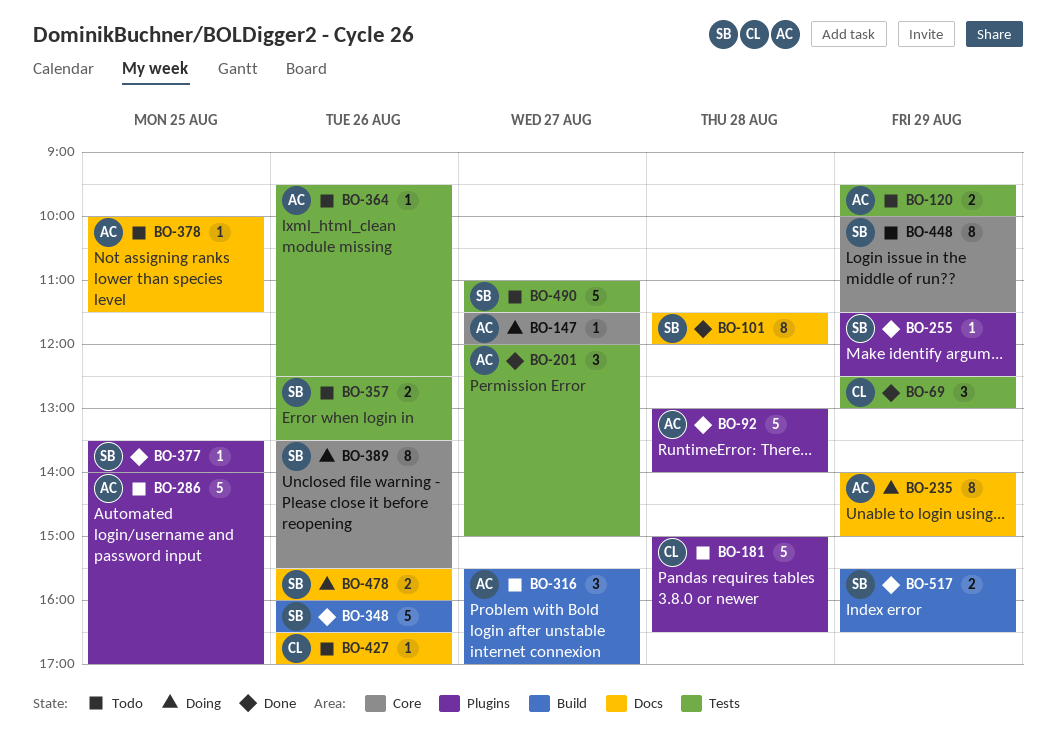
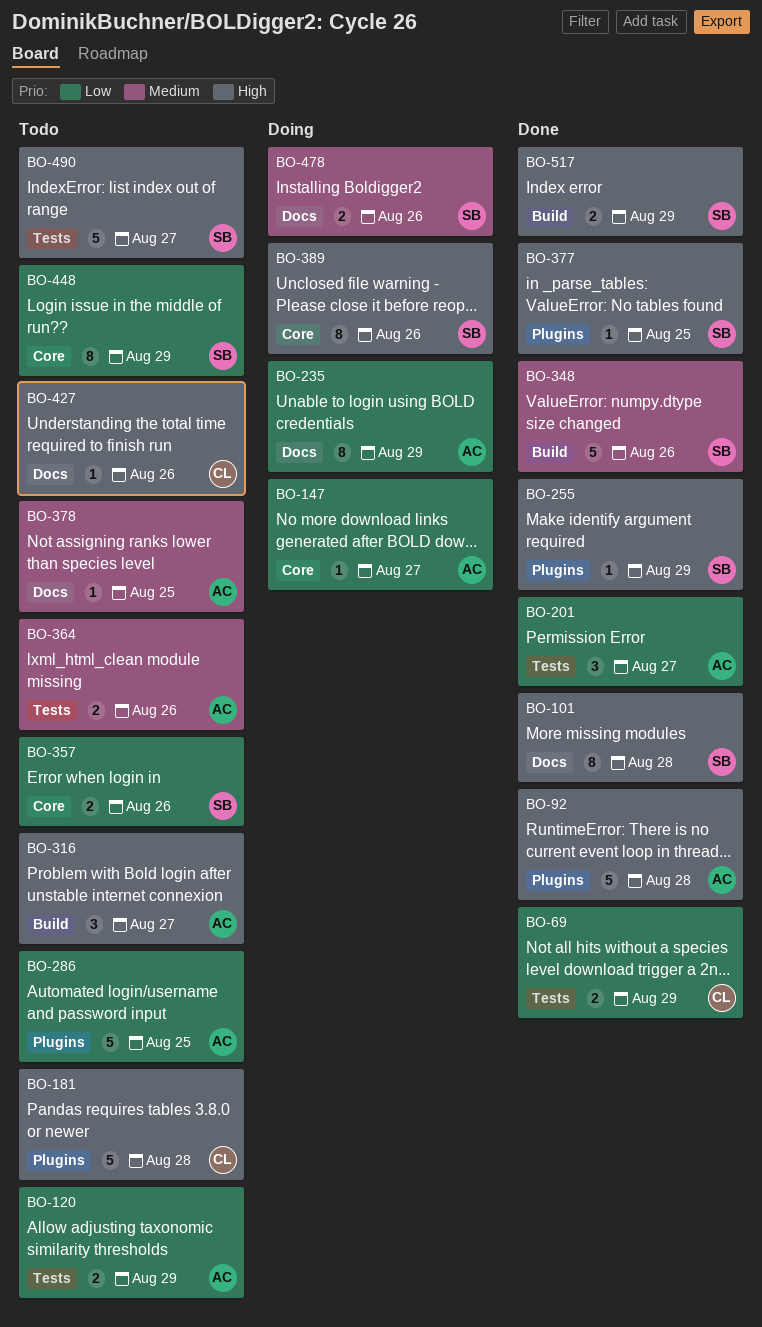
BO-69, estimate: 3 -> 2
BO-357, label: Tests -> Core
BO-364, estimate: 1 -> 2

